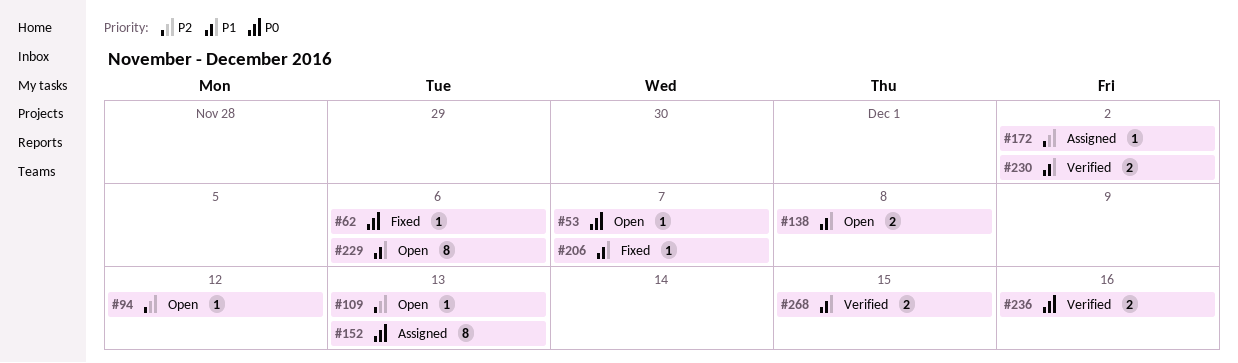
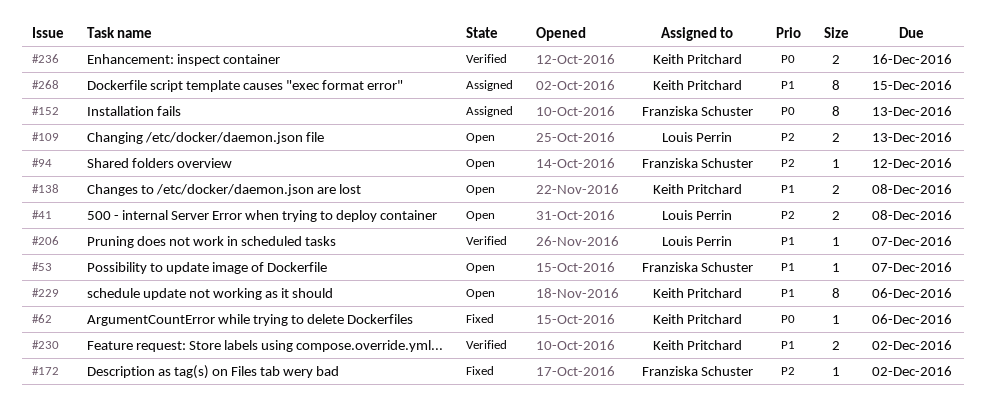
#41: none -> present
#53, priority: P0 -> P1
#109, estimate: 1 -> 2
#172, status: Assigned -> Fixed
#206, status: Fixed -> Verified
#268, status: Verified -> Assigned
#268, estimate: 2 -> 8

